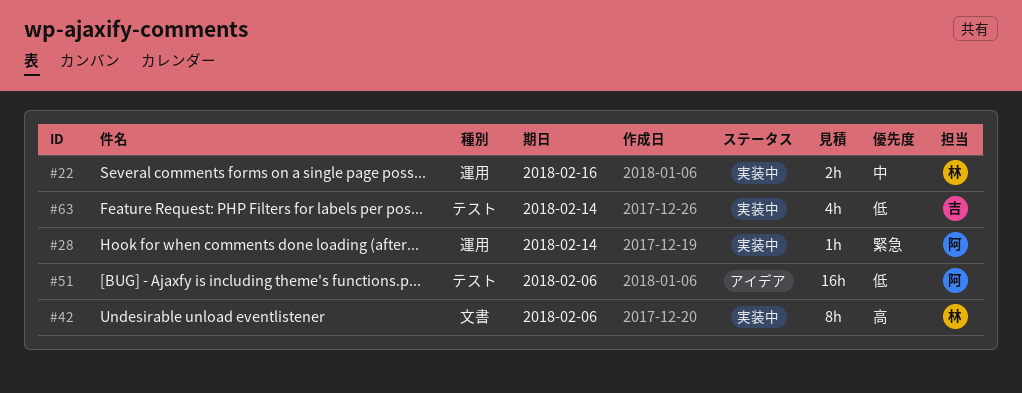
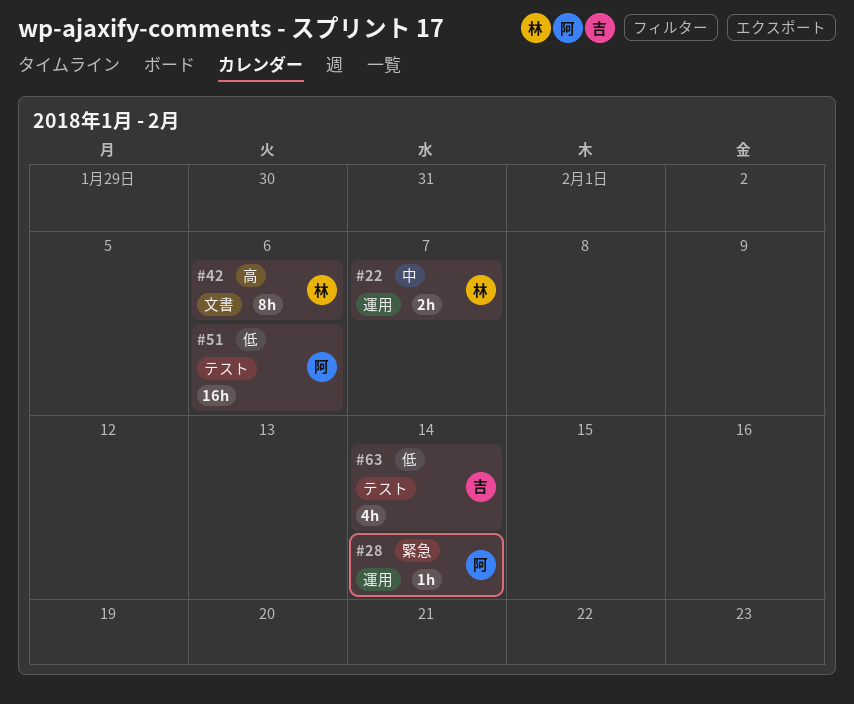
#22, due: Feb 16 -> Feb 7

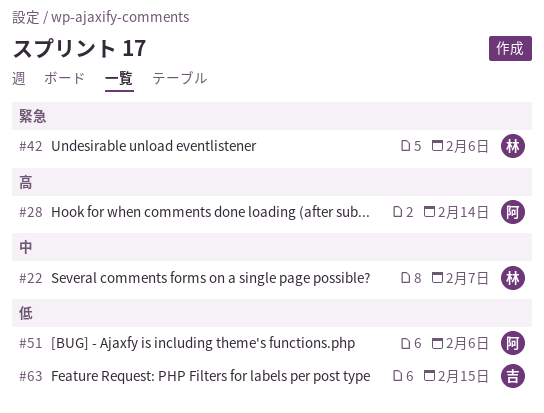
#28, priority: 緊急 -> 高
#42, priority: 高 -> 緊急
#63, due: Feb 14 -> Feb 15

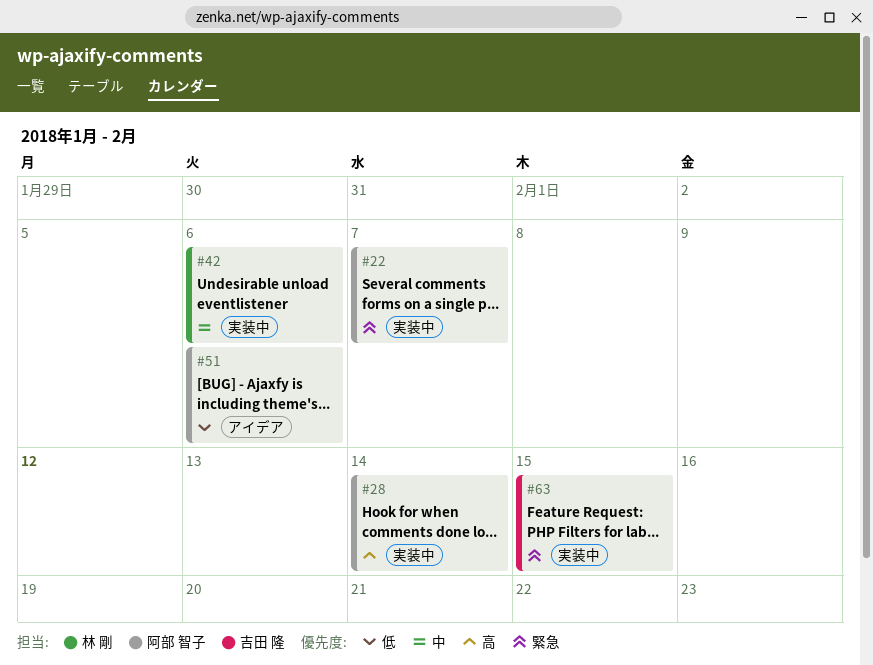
#22, owner: 林 剛 -> 阿部 智子
#22, priority: 中 -> 緊急
#42, priority: 緊急 -> 中
#63, priority: 低 -> 緊急

